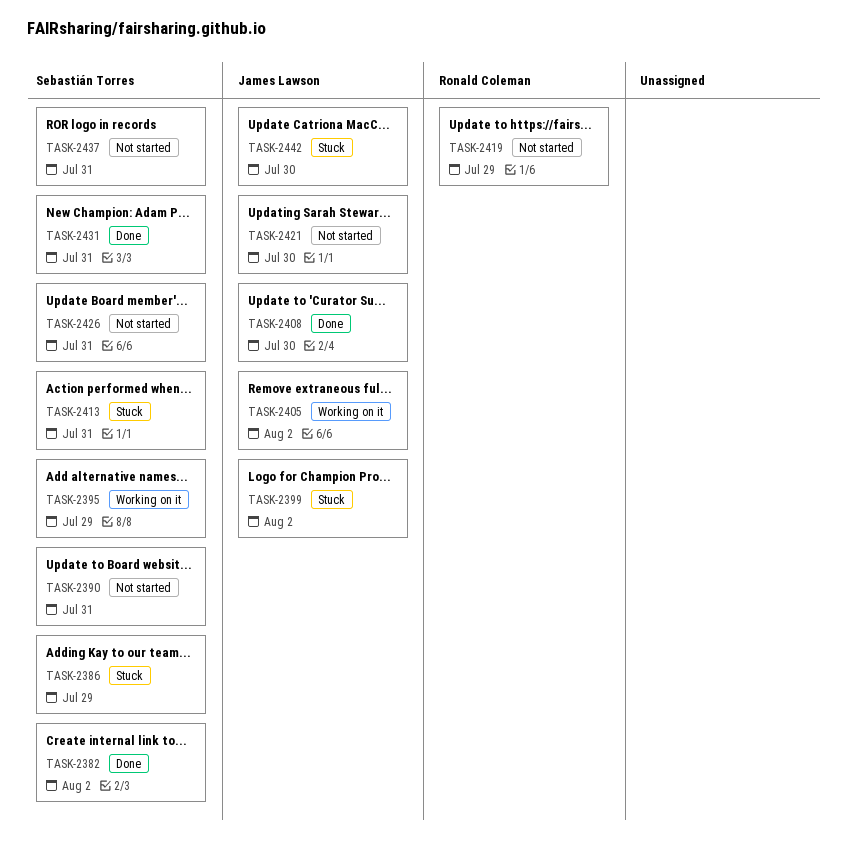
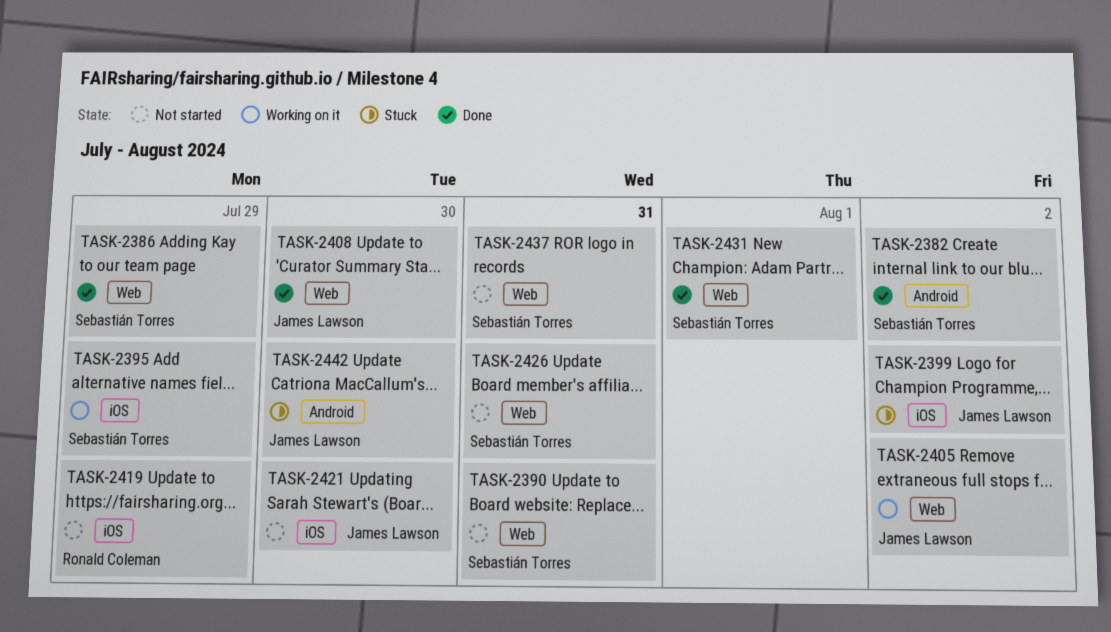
TASK-2386, status: Stuck -> Done
TASK-2413: present -> none
TASK-2431, due: Jul 31 -> Aug 1

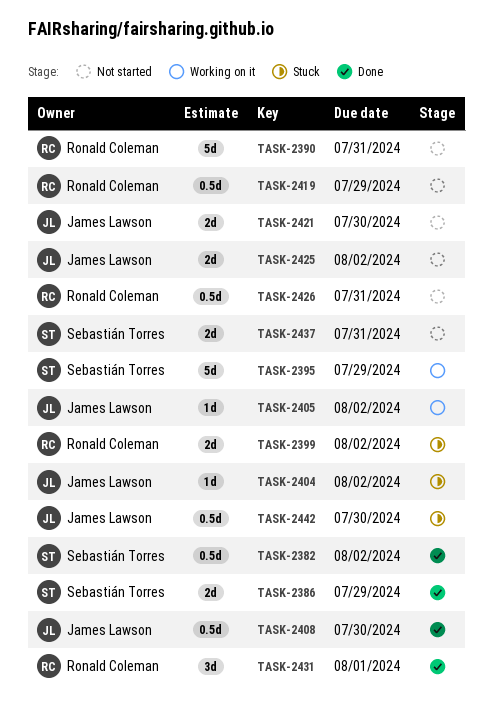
TASK-2390, owner: Sebastián Torres -> Ronald Coleman
TASK-2399, owner: James Lawson -> Ronald Coleman
TASK-2404: none -> present
TASK-2425: none -> present
TASK-2426, owner: Sebastián Torres -> Ronald Coleman
TASK-2431, owner: Sebastián Torres -> Ronald Coleman

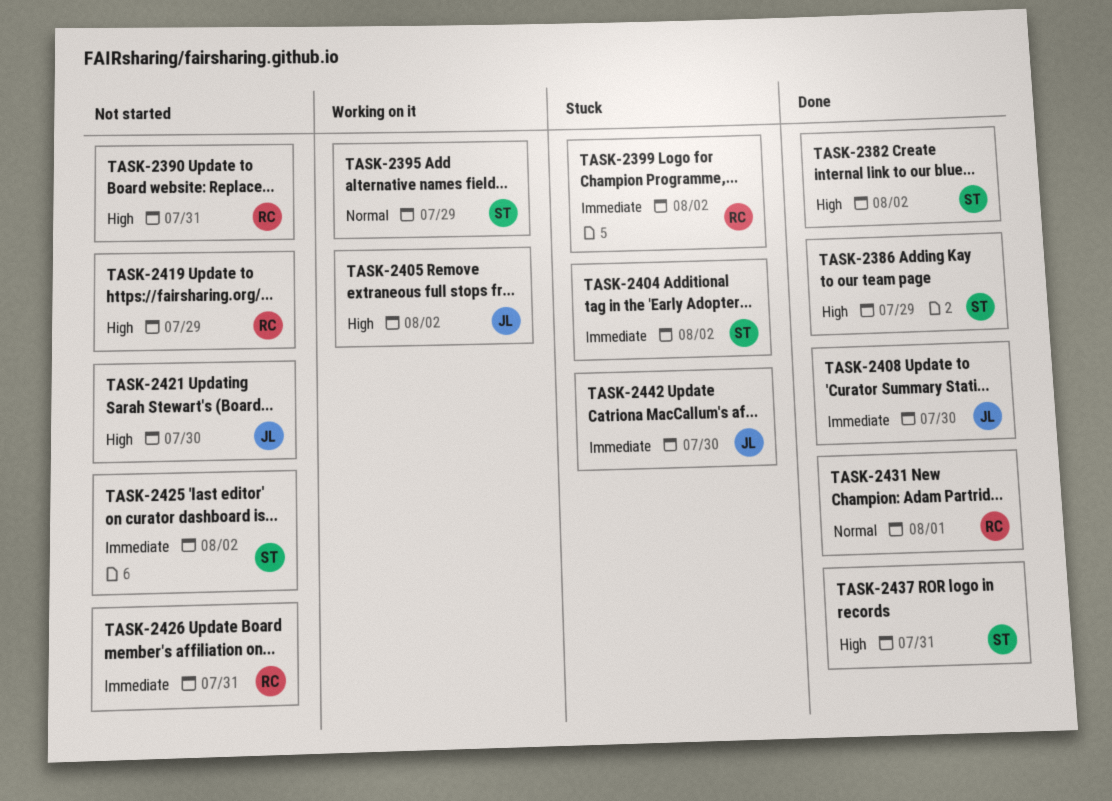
TASK-2404, owner: James Lawson -> Sebastián Torres
TASK-2425, owner: James Lawson -> Sebastián Torres
TASK-2437, status: Not started -> Done

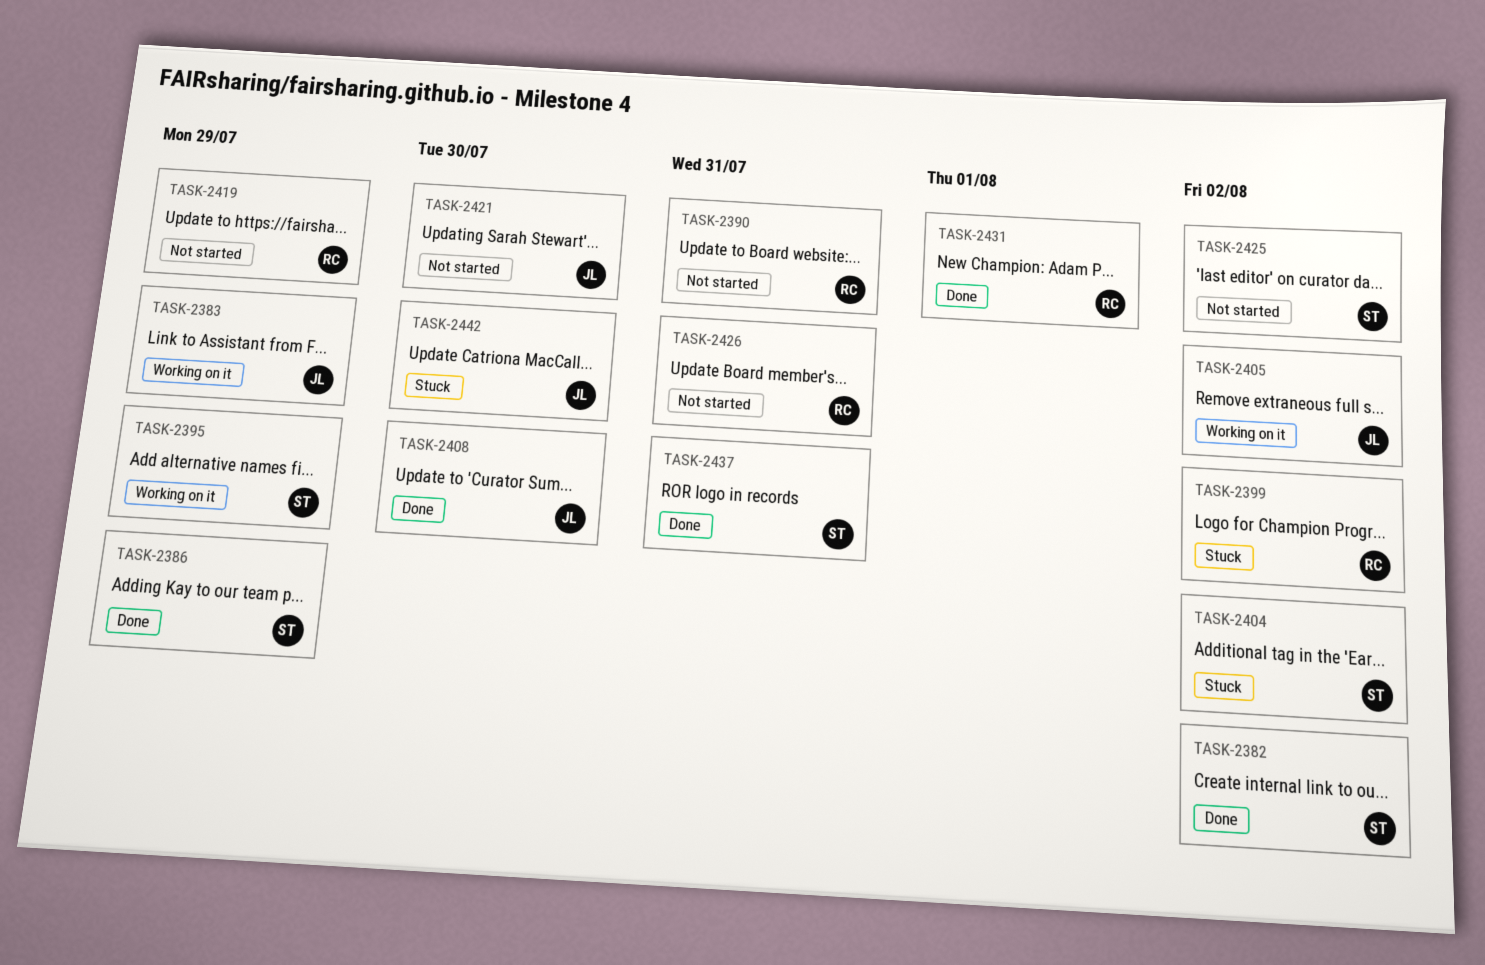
TASK-2383: none -> present

